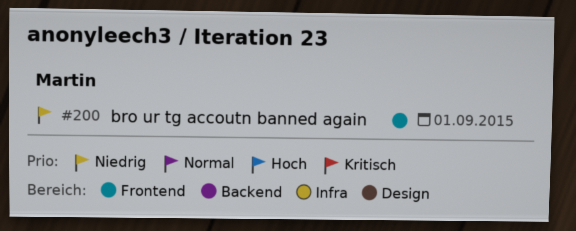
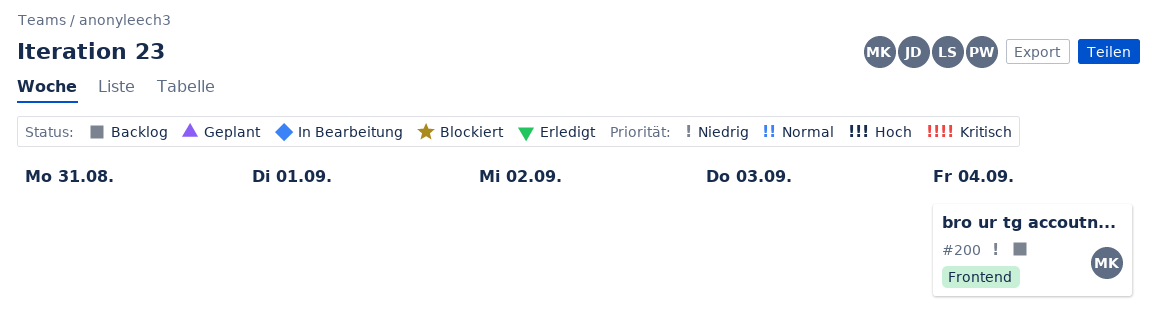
#200, due: Sep 1 -> Sep 4

